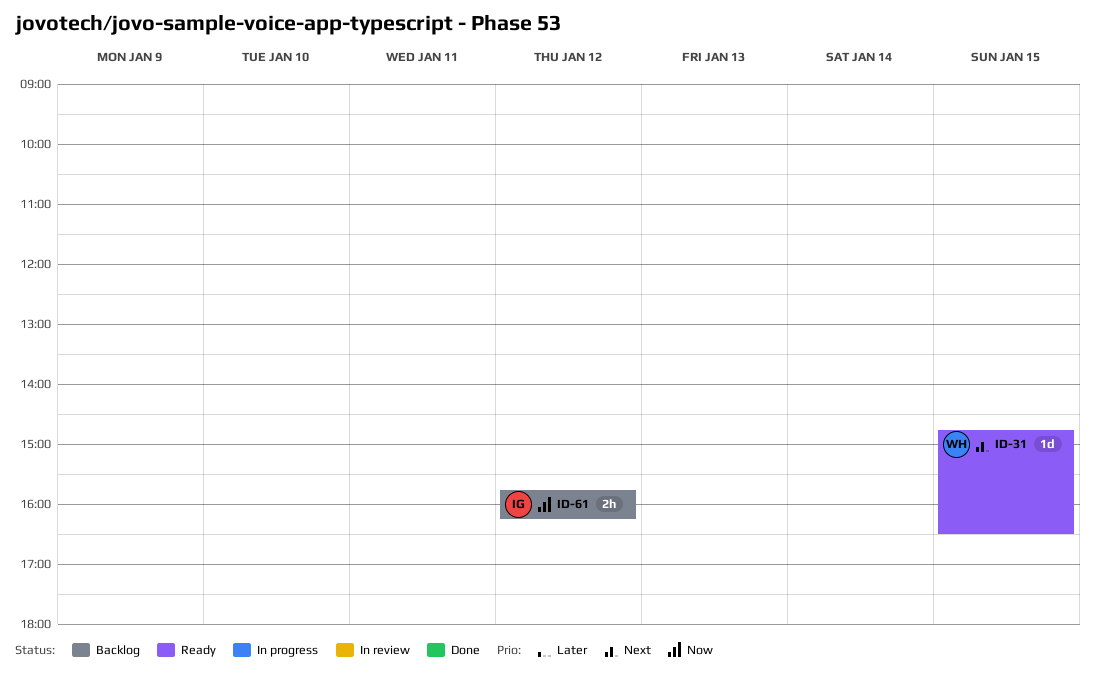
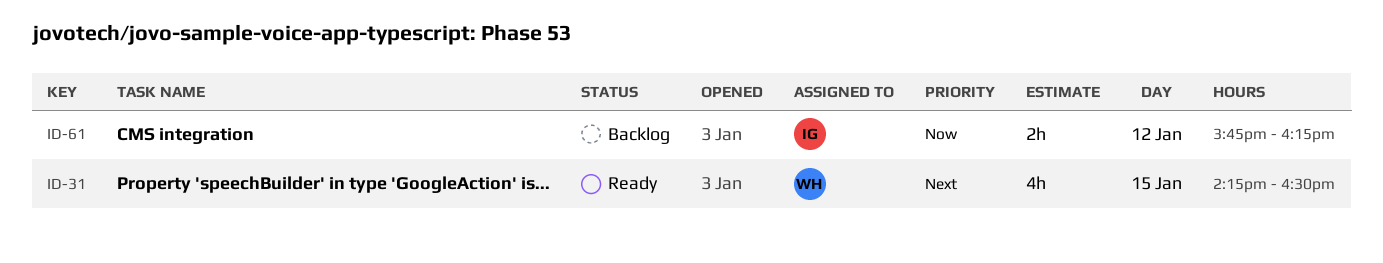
ID-31, estimate: 1d -> 4h
ID-31, begins: 14:45 -> 14:15

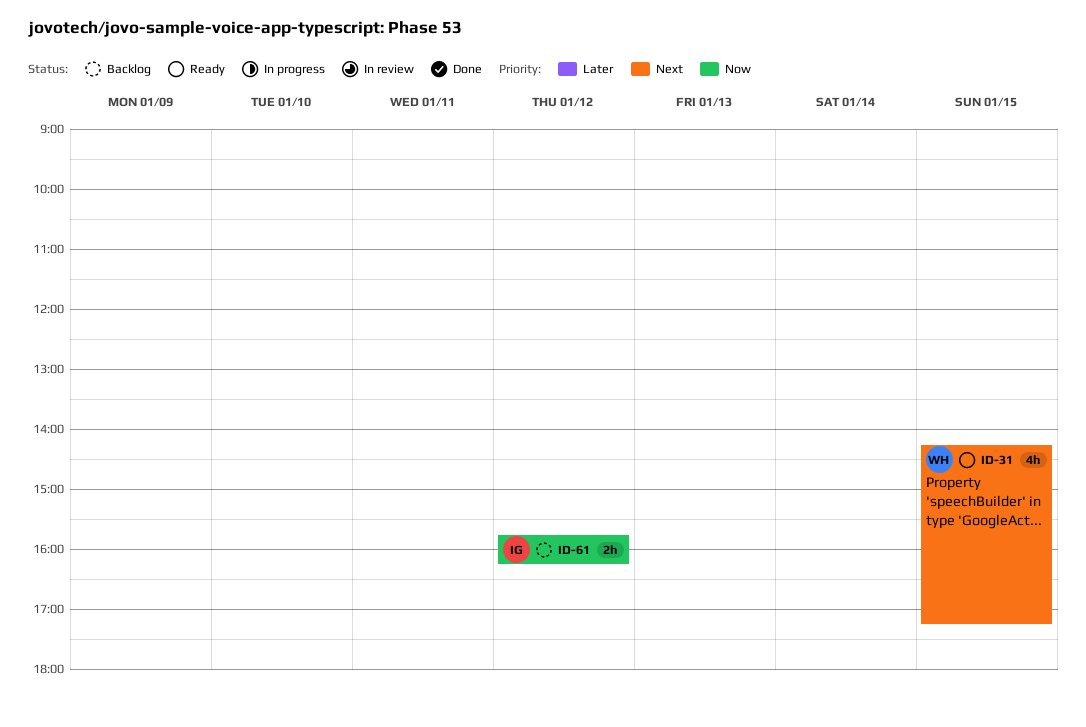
ID-31, ends: 16:30 -> 17:15

